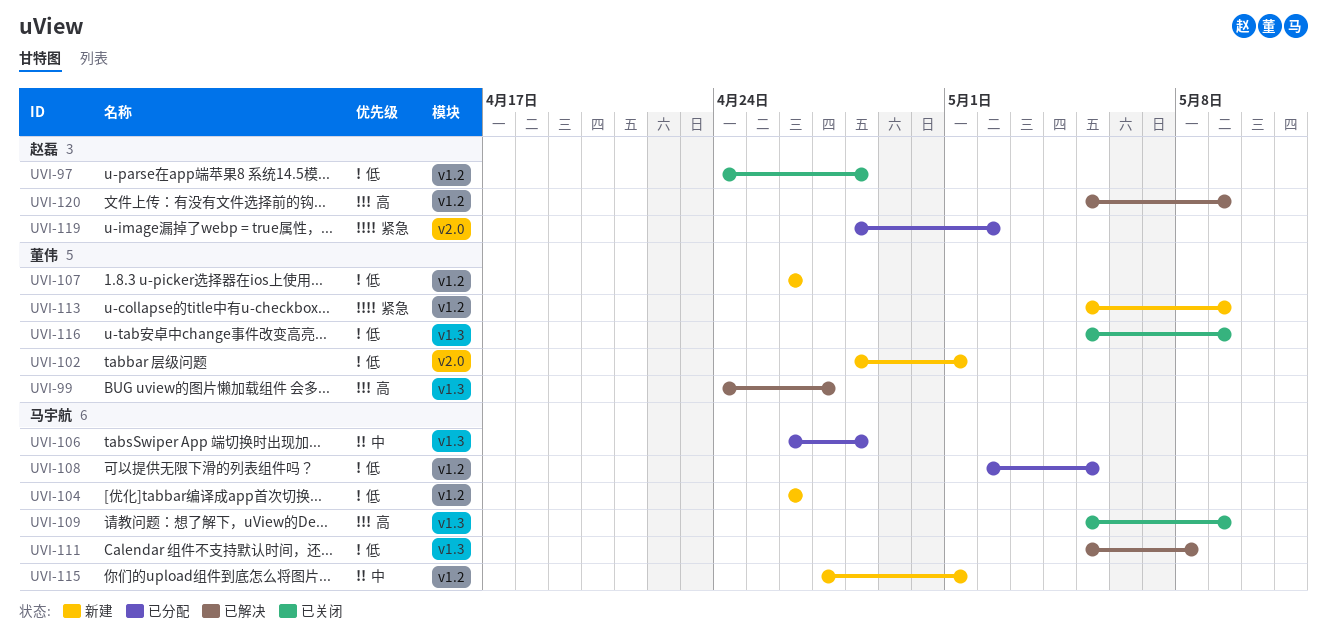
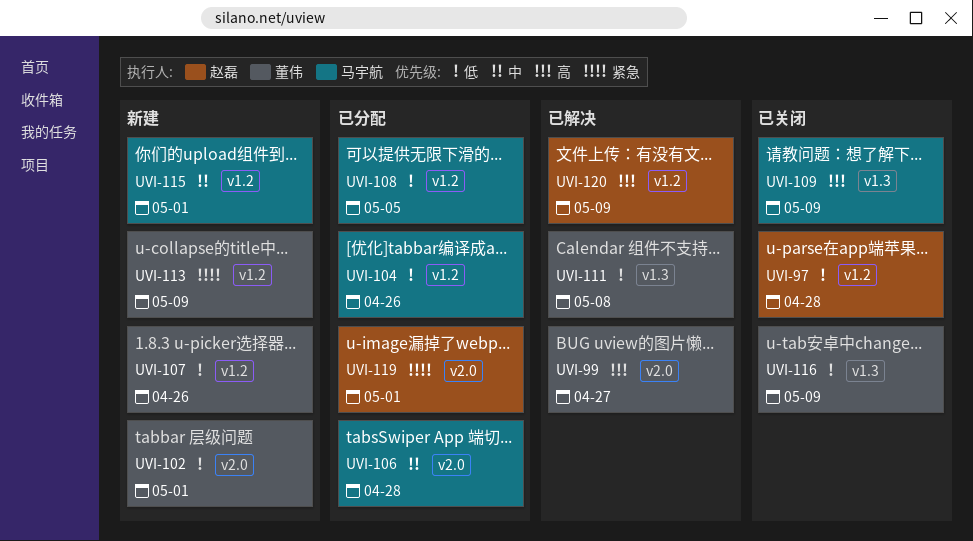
UVI-99, label: v1.3 -> v2.0
UVI-104, status: 新建 -> 已分配
UVI-106, label: v1.3 -> v2.0
UVI-111, owner: 马宇航 -> 董伟
UVI-119, due: May 2 -> May 1

